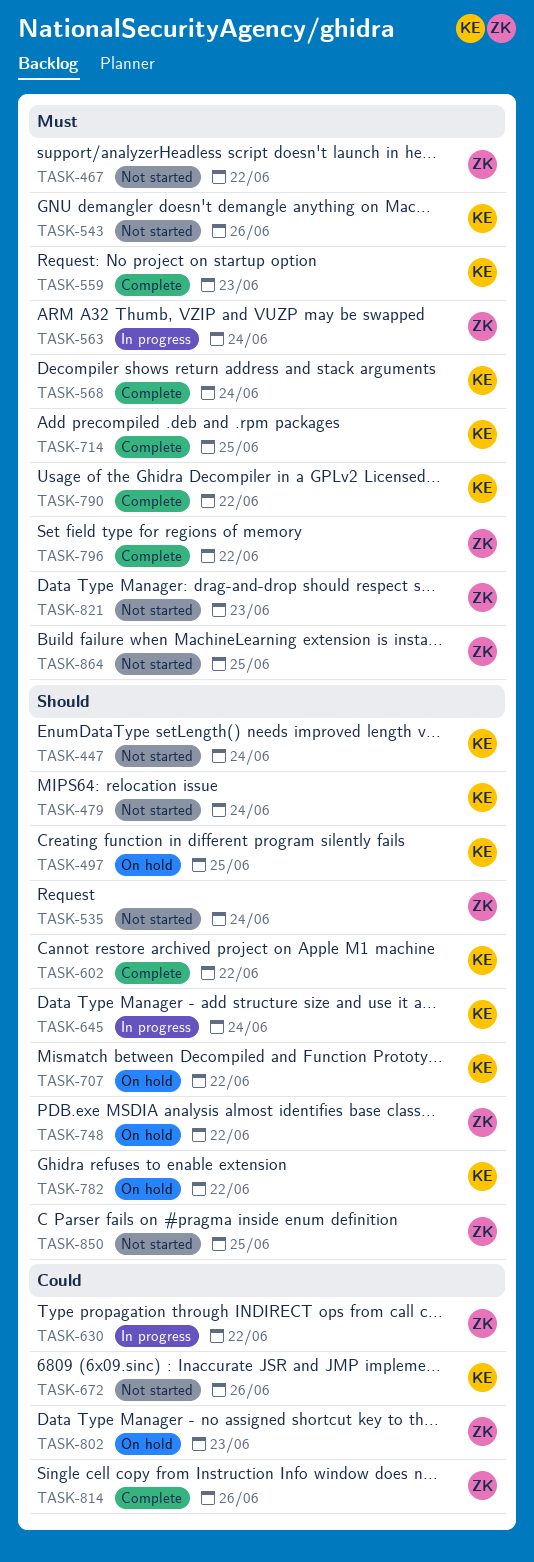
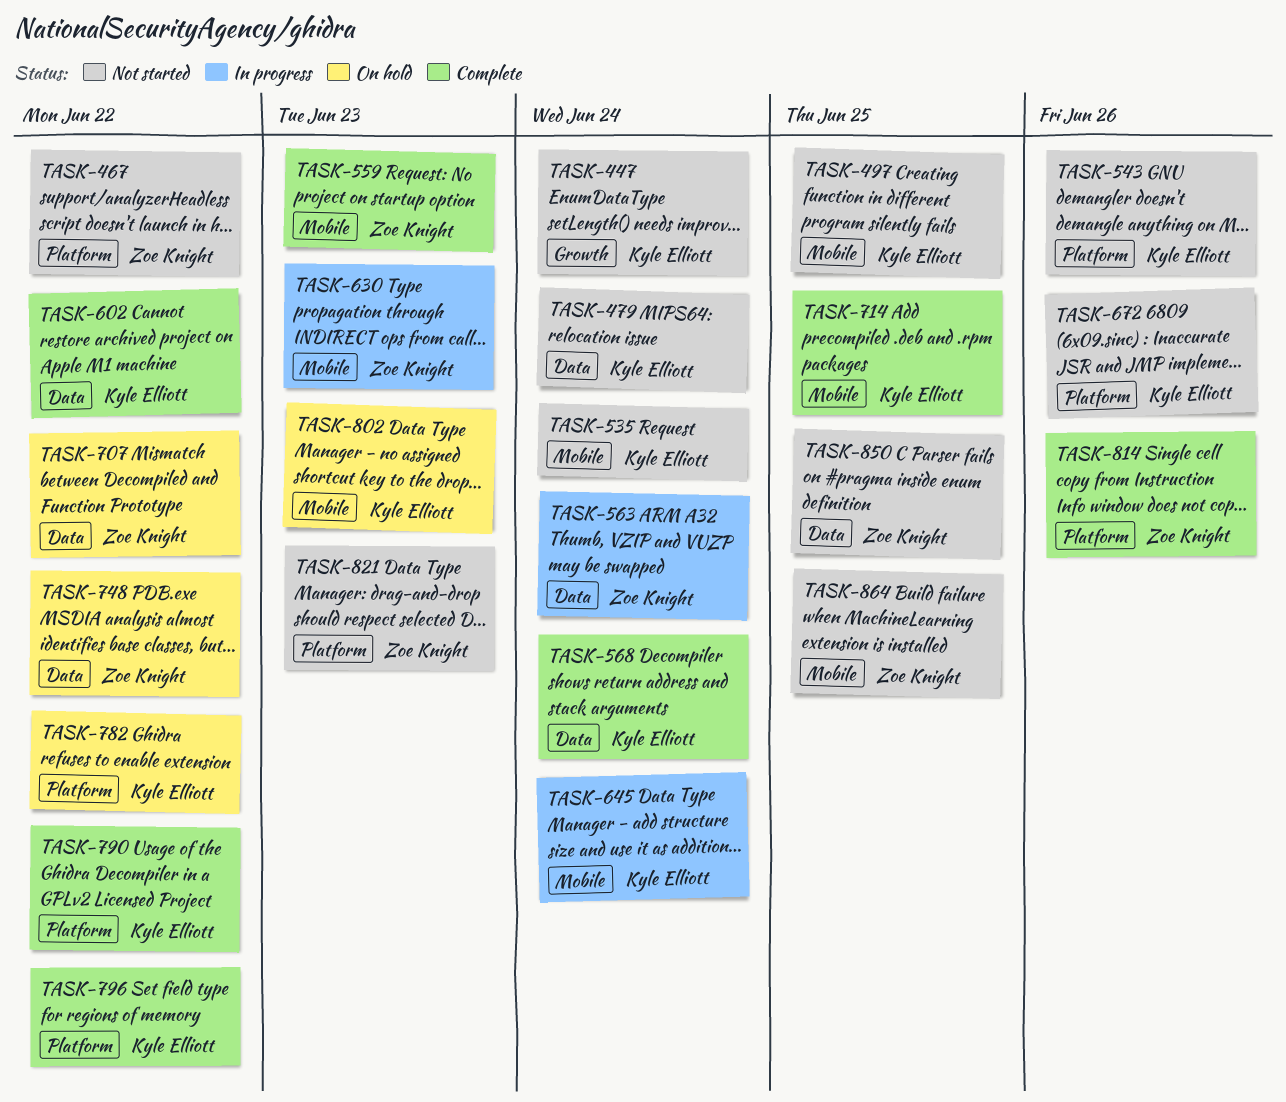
TASK-497, status: On hold -> Not started
TASK-535, owner: Zoe Knight -> Kyle Elliott
TASK-559, owner: Kyle Elliott -> Zoe Knight
TASK-630, due: Jun 22 -> Jun 23
TASK-707, owner: Kyle Elliott -> Zoe Knight
TASK-796, owner: Zoe Knight -> Kyle Elliott
TASK-802, owner: Zoe Knight -> Kyle Elliott

